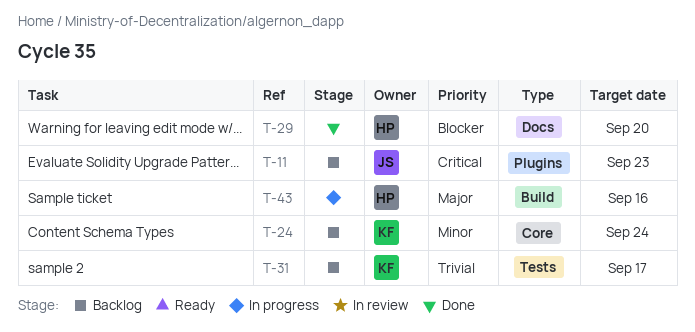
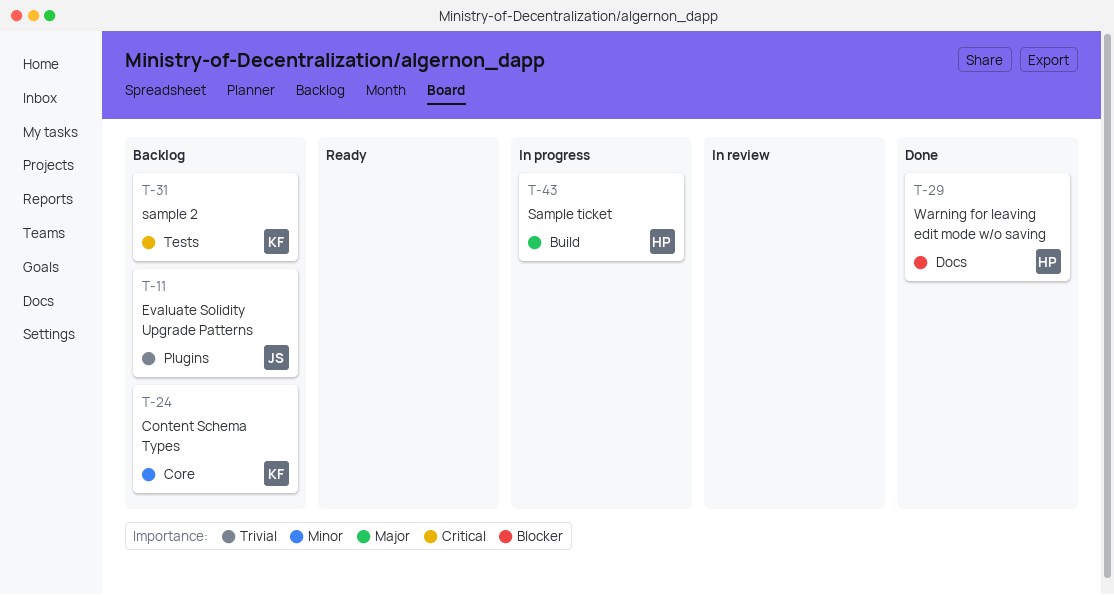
T-11, priority: Critical -> Trivial
T-31, priority: Trivial -> Critical

